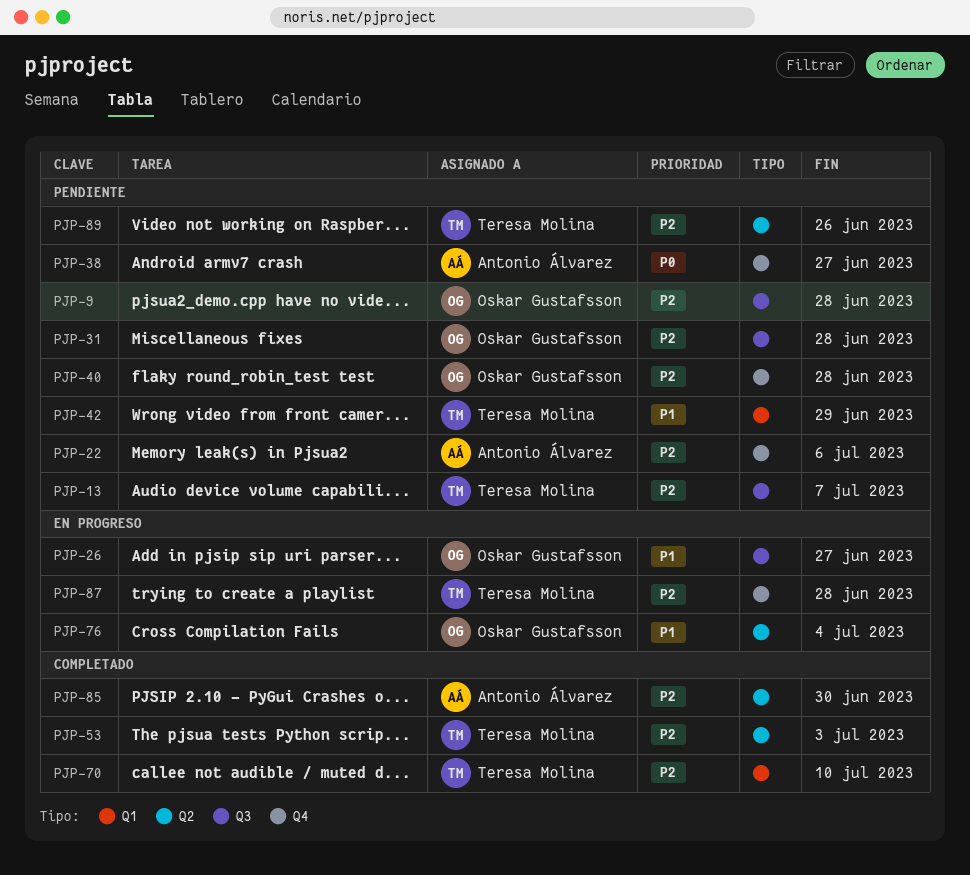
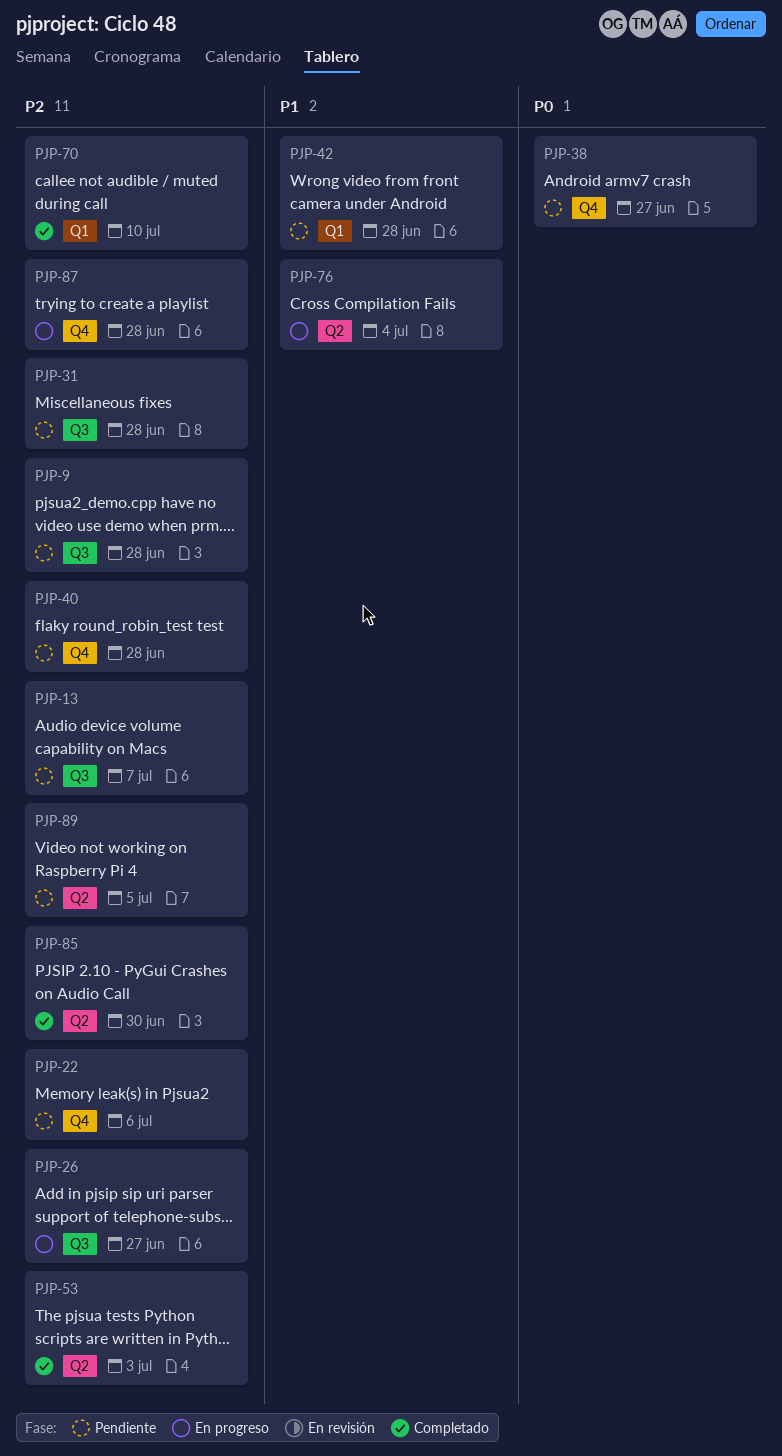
PJP-26, priority: P1 -> P2
PJP-42, due: Jun 29 -> Jun 28
PJP-89, due: Jun 26 -> Jul 5

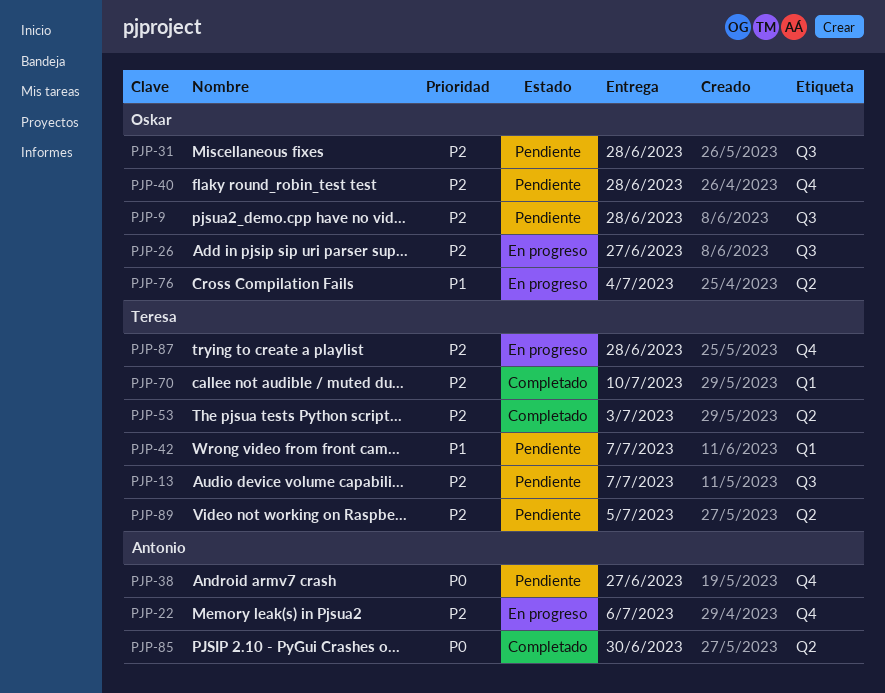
PJP-22, status: Pendiente -> En progreso
PJP-42, due: Jun 28 -> Jul 7
PJP-85, priority: P2 -> P0

